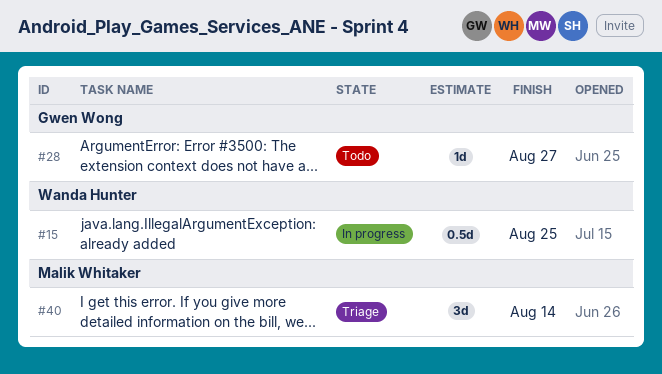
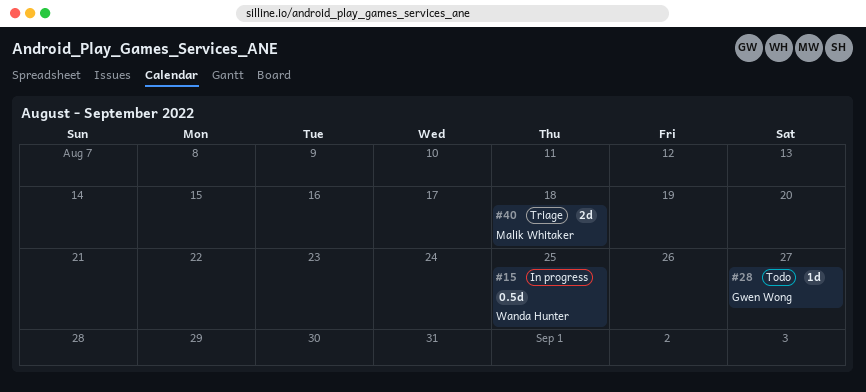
#40, estimate: 3d -> 2d
#40, due: Aug 14 -> Aug 18

